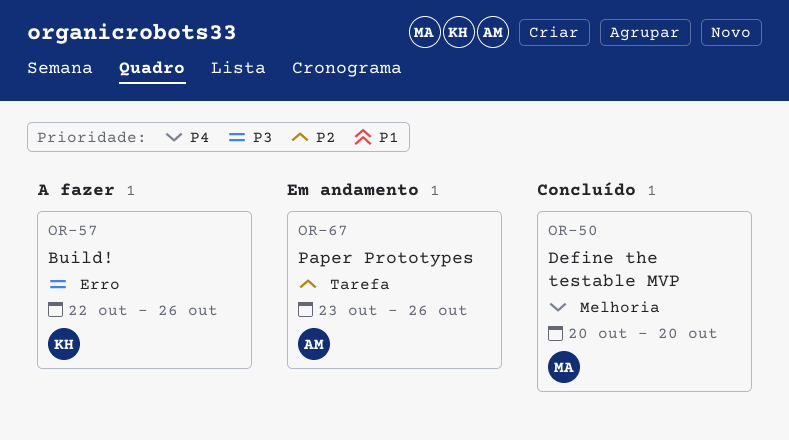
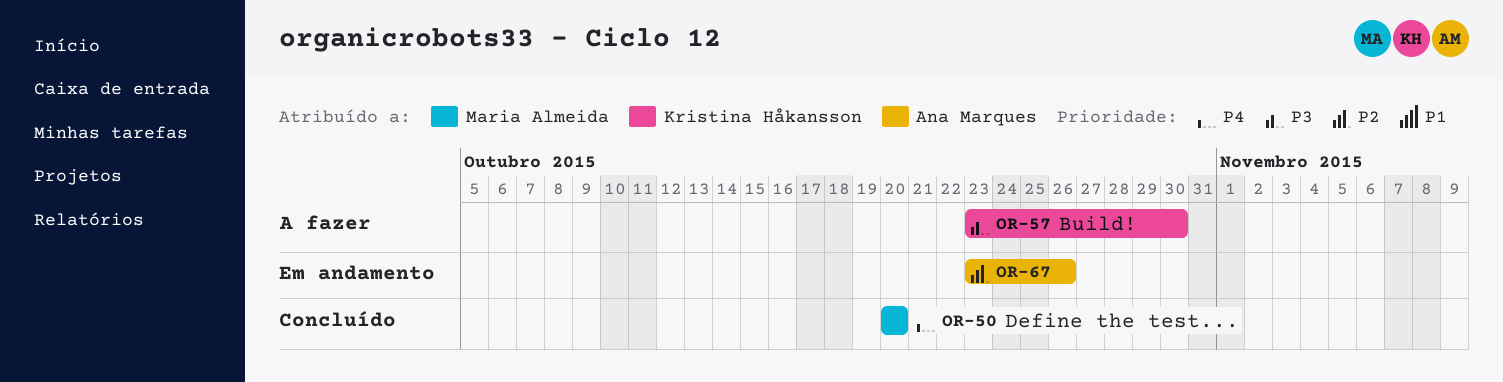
OR-57, start: Oct 22 -> Oct 23
OR-57, due: Oct 26 -> Oct 30

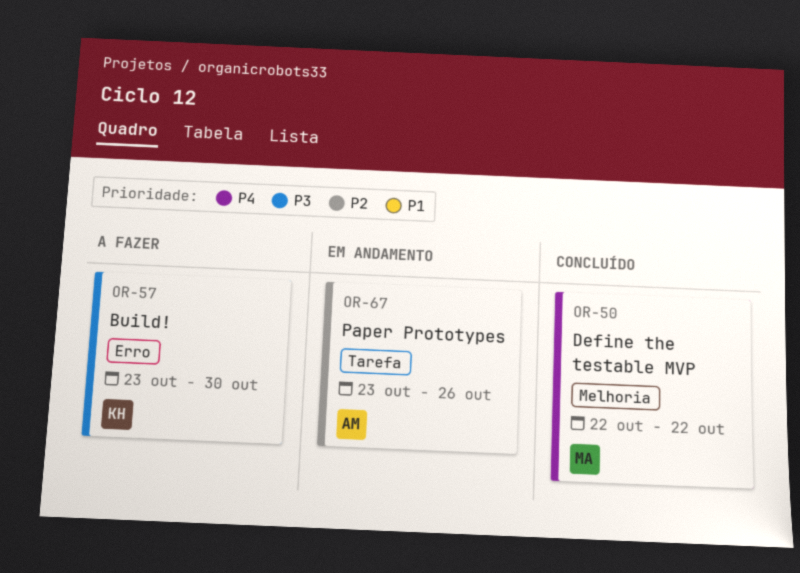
OR-50, start: Oct 20 -> Oct 22
OR-50, due: Oct 20 -> Oct 22

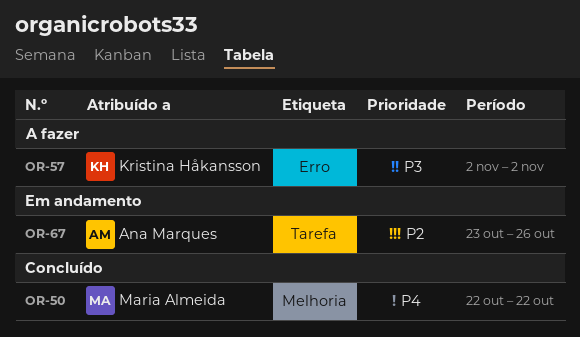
OR-57, start: Oct 23 -> Nov 2
OR-57, due: Oct 30 -> Nov 2

